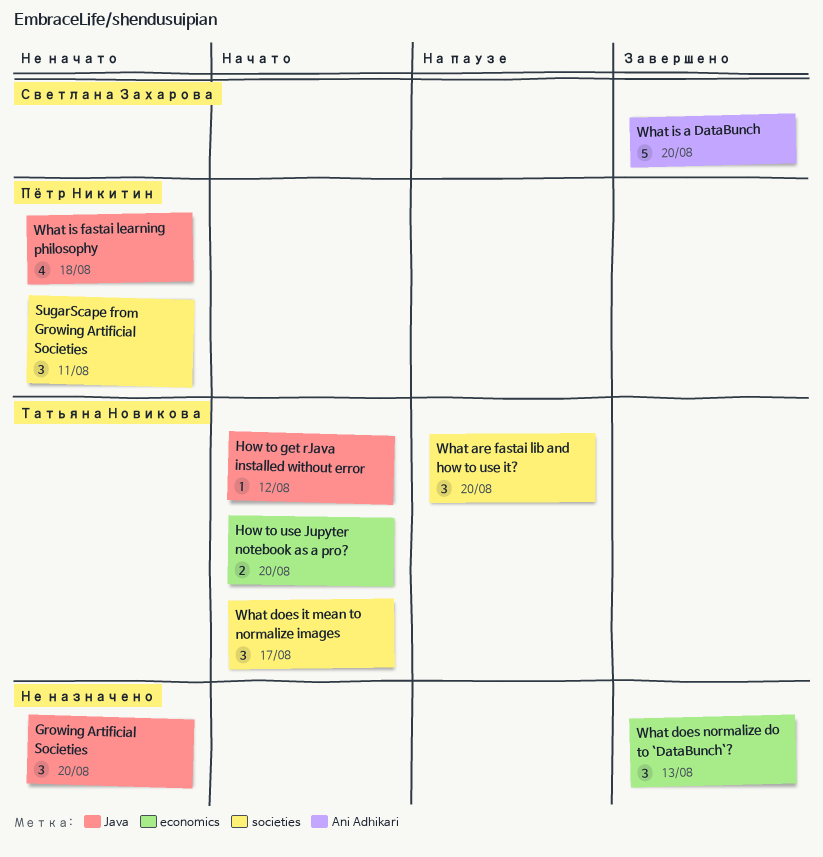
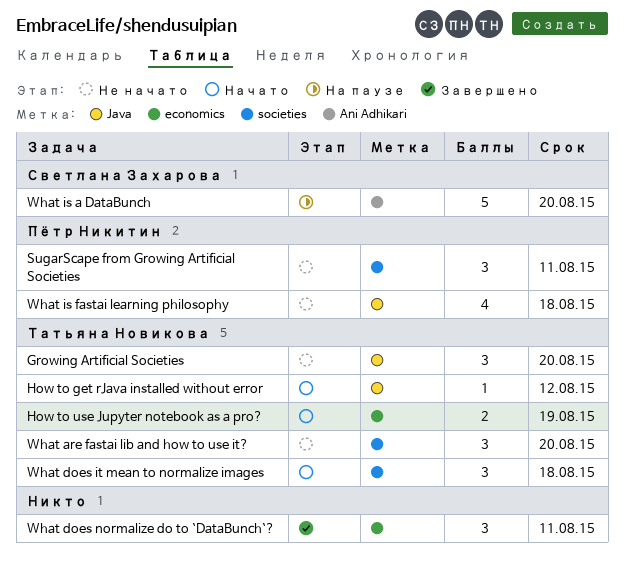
Growing Artificial Societies, owner: none -> Татьяна Новикова
How to use Jupyter notebook as a pro?, due: Aug 20 -> Aug 19
What are fastai lib and how to use it?, status: На паузе -> Не начато
What does it mean to normalize images, due: Aug 17 -> Aug 18
What does normalize do to `DataBunch`?, due: Aug 13 -> Aug 11
What is a DataBunch, status: Завершено -> На паузе

